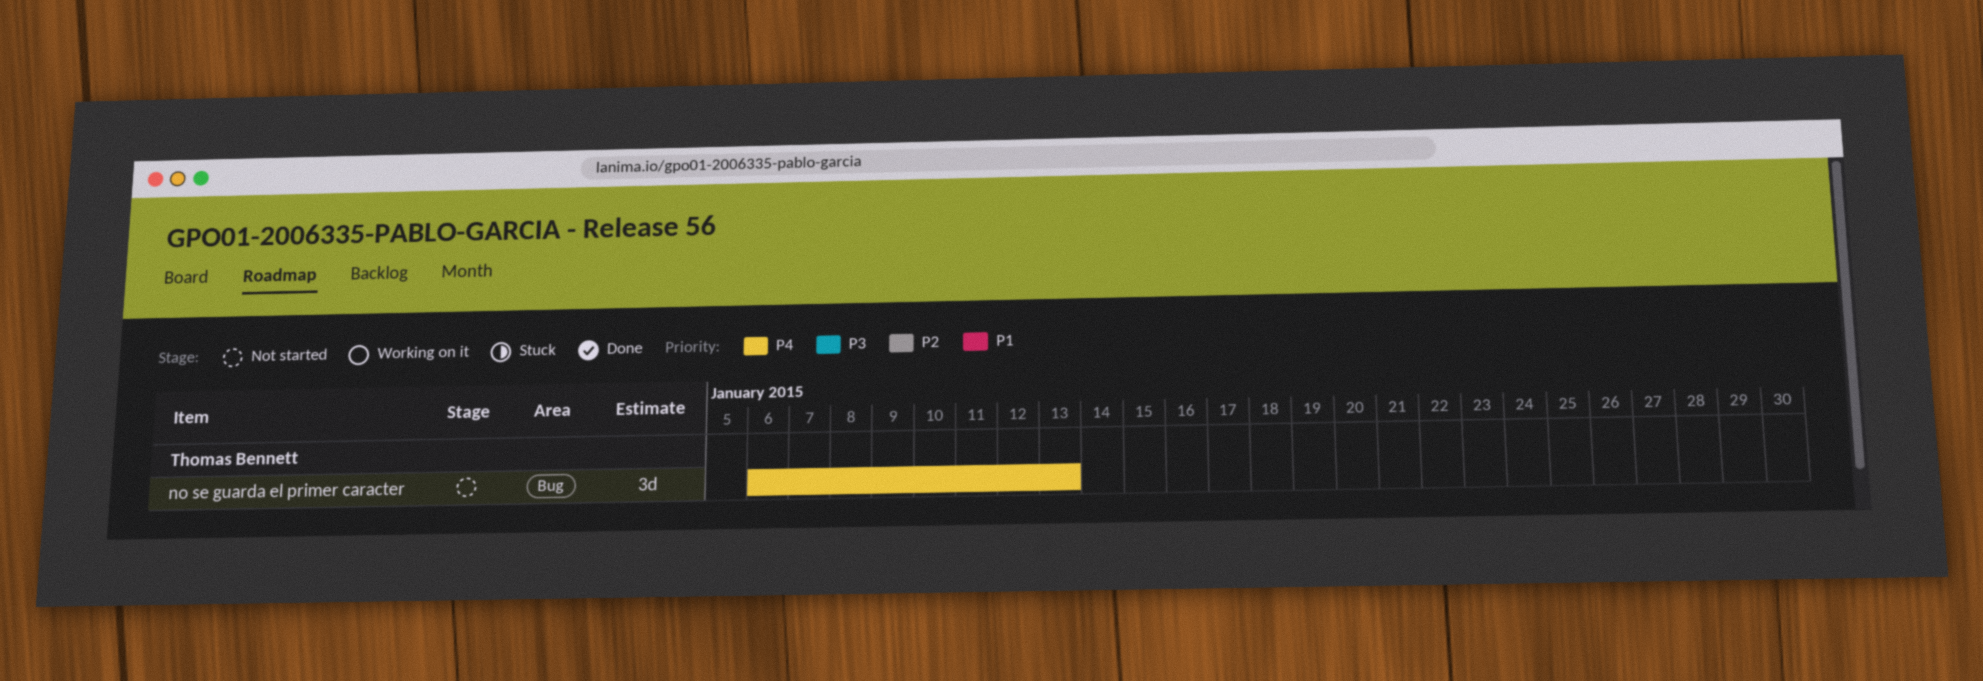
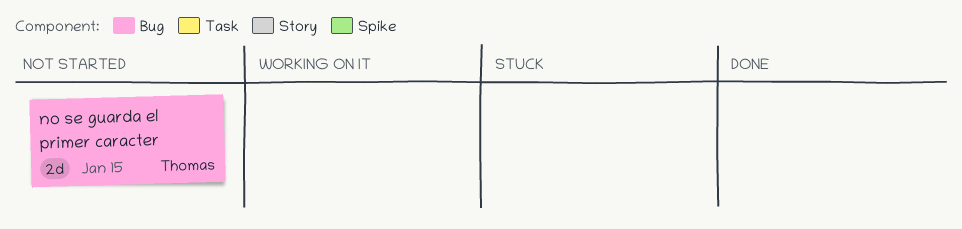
no se guarda el primer caracter, estimate: 3d -> 2d
no se guarda el primer caracter, due: Jan 13 -> Jan 15

